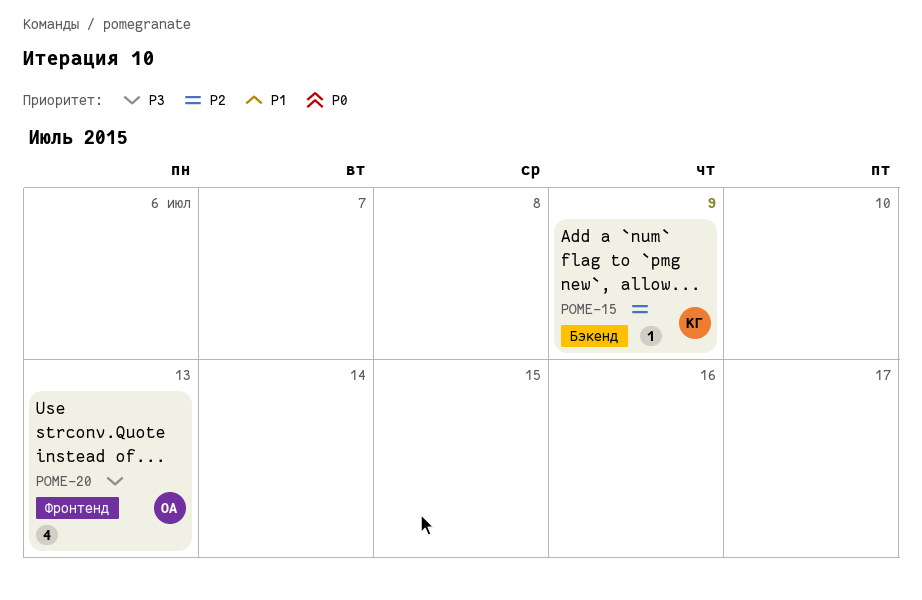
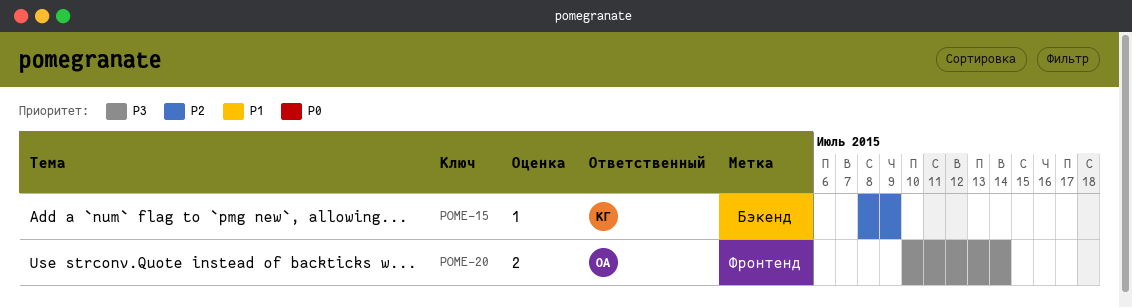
POME-20, estimate: 4 -> 2
POME-20, due: Jul 13 -> Jul 14

